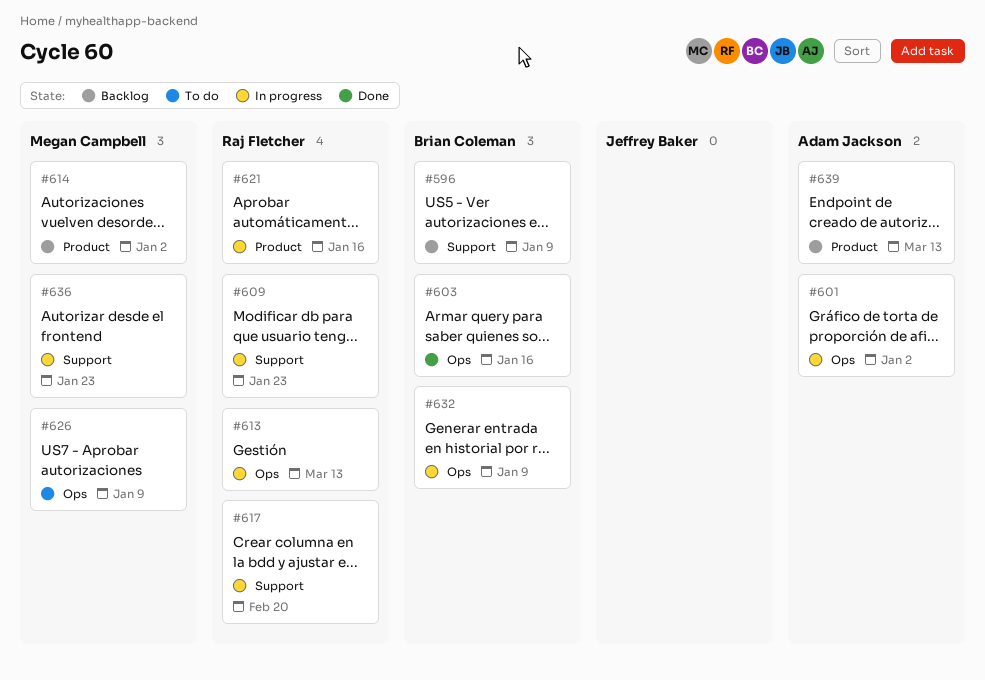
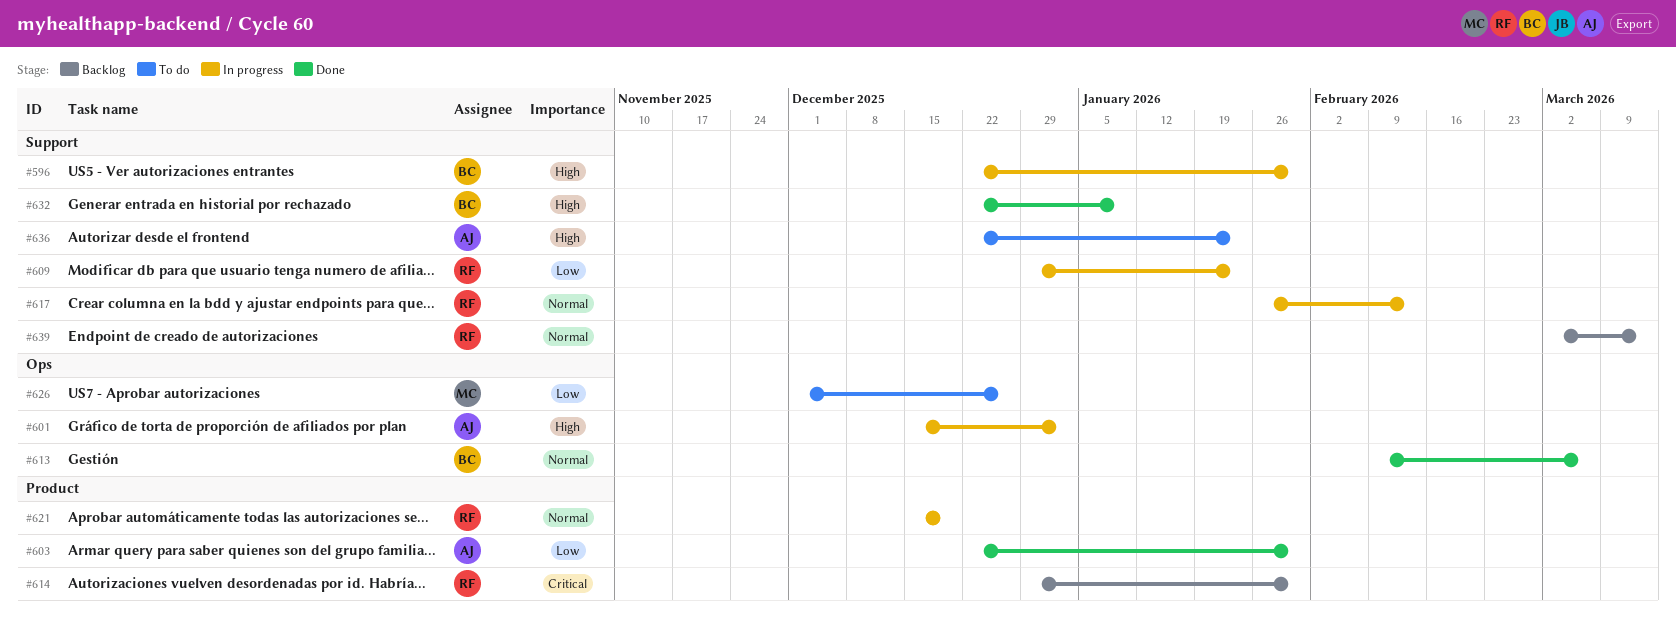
#596, status: Backlog -> In progress
#596, due: Jan 9 -> Jan 30
#603, owner: Brian Coleman -> Adam Jackson
#603, label: Ops -> Product
#603, due: Jan 16 -> Jan 30
#613, status: In progress -> Done
#613, owner: Raj Fletcher -> Brian Coleman
#613, due: Mar 13 -> Mar 6
#614, owner: Megan Campbell -> Raj Fletcher
#614, due: Jan 2 -> Jan 30
#617, due: Feb 20 -> Feb 13
#621, due: Jan 16 -> Dec 19
#626, due: Jan 9 -> Dec 26
#632, status: In progress -> Done
#632, label: Ops -> Support
#636, status: In progress -> To do
#636, owner: Megan Campbell -> Adam Jackson
#639, owner: Adam Jackson -> Raj Fletcher
#639, label: Product -> Support

